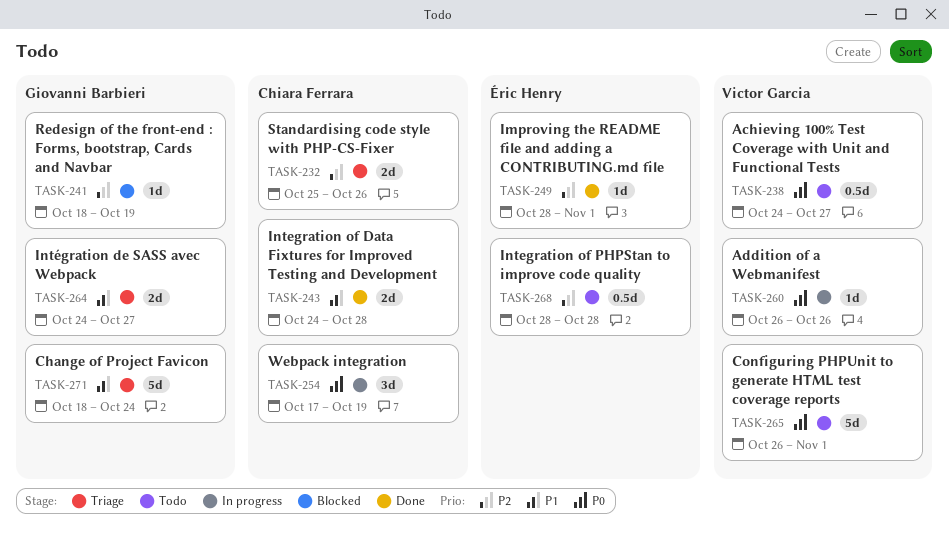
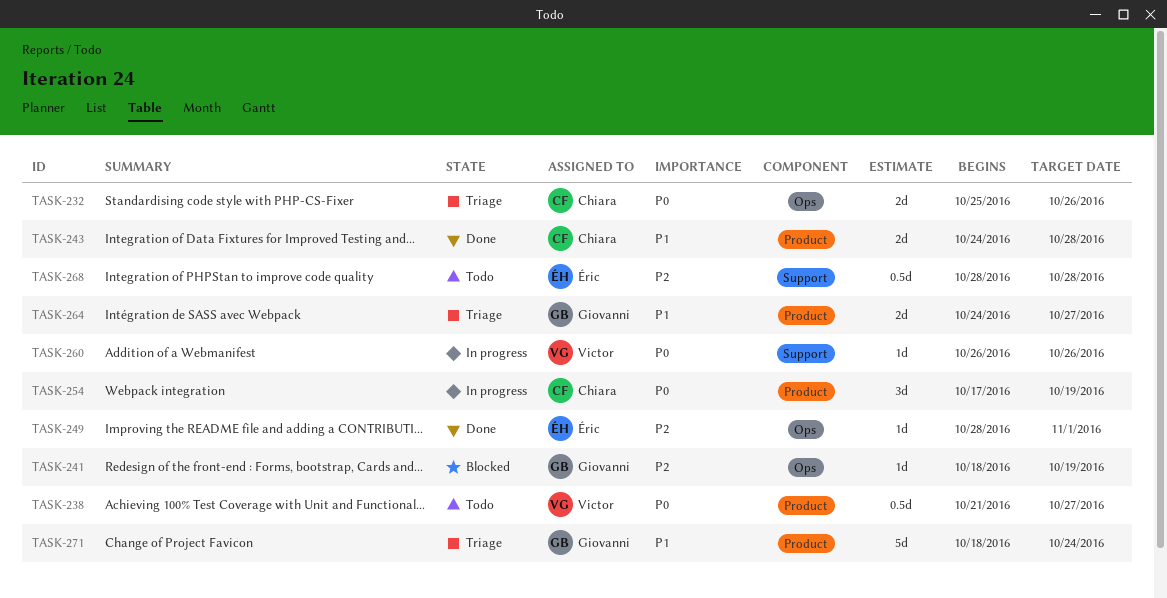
TASK-232, priority: P2 -> P0
TASK-238, start: Oct 24 -> Oct 21
TASK-265: present -> none

